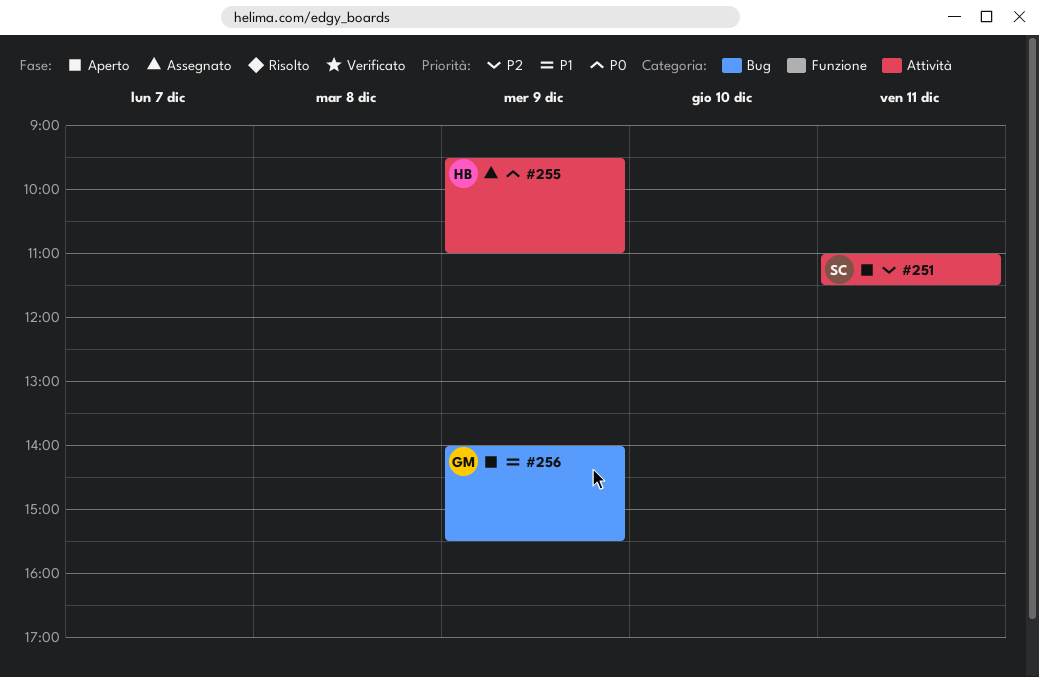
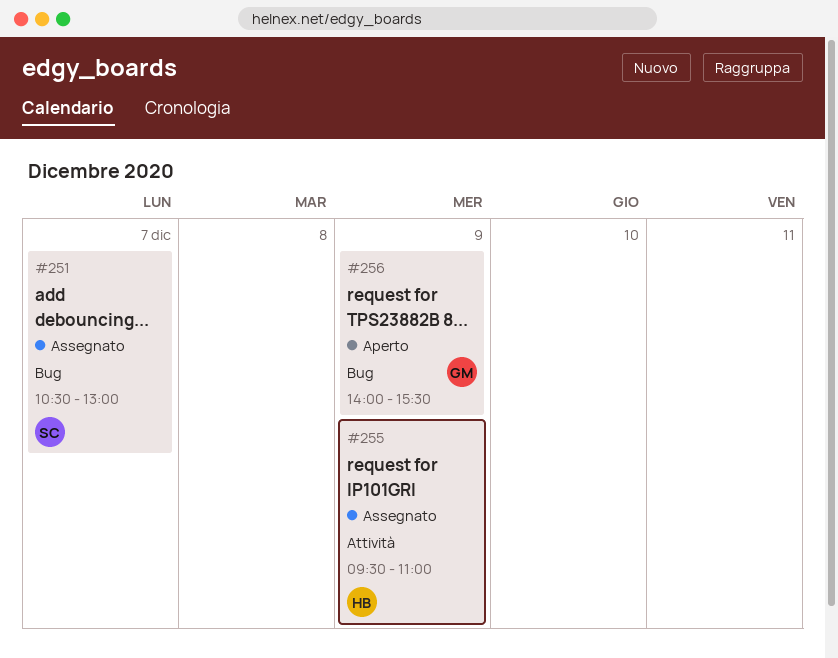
#251, status: Aperto -> Assegnato
#251, label: Attività -> Bug
#251, day: Dec 11 -> Dec 7
#251, begins: 11:00 -> 10:30
#251, ends: 11:30 -> 13:00

